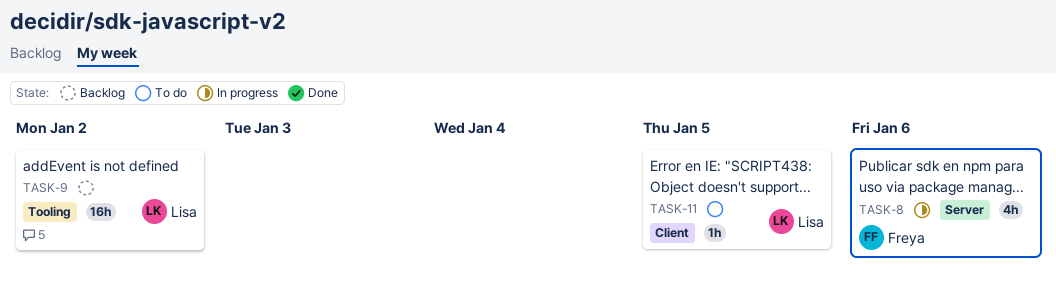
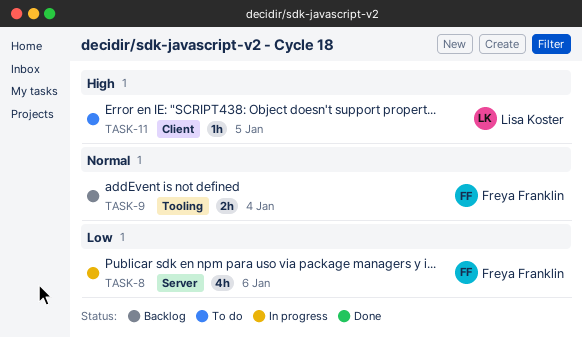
TASK-9, owner: Lisa Koster -> Freya Franklin
TASK-9, estimate: 16h -> 2h
TASK-9, due: Jan 2 -> Jan 4

